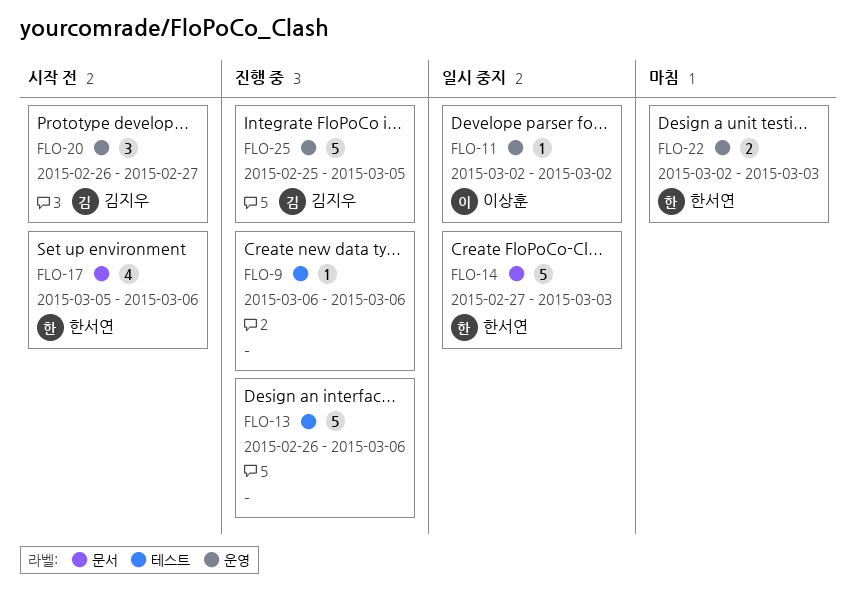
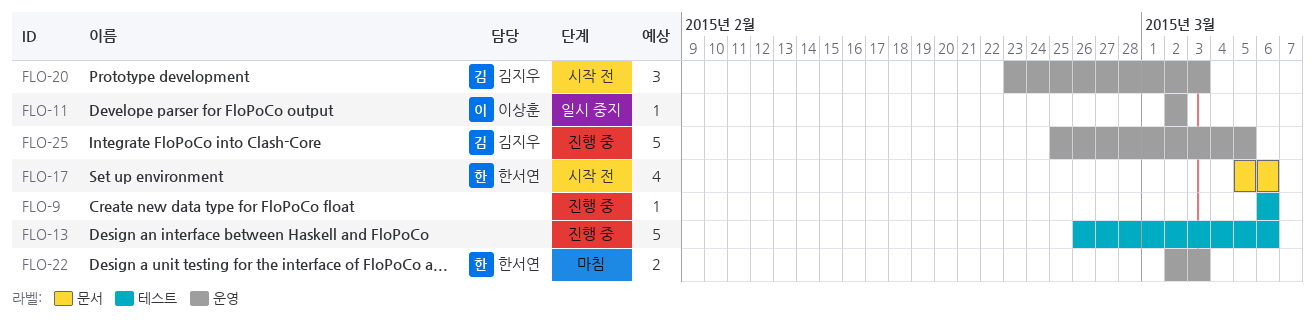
FLO-14: present -> none
FLO-20, start: Feb 26 -> Feb 23
FLO-20, due: Feb 27 -> Mar 3

